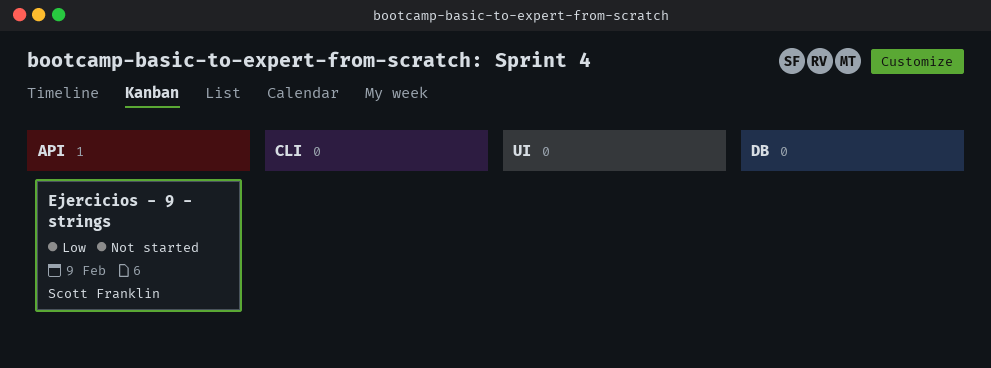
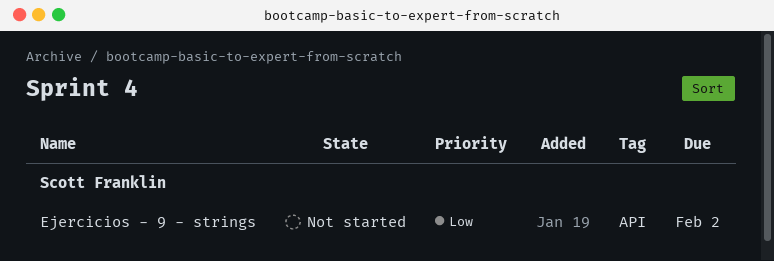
Ejercicios - 9 - strings, due: Feb 9 -> Feb 2

